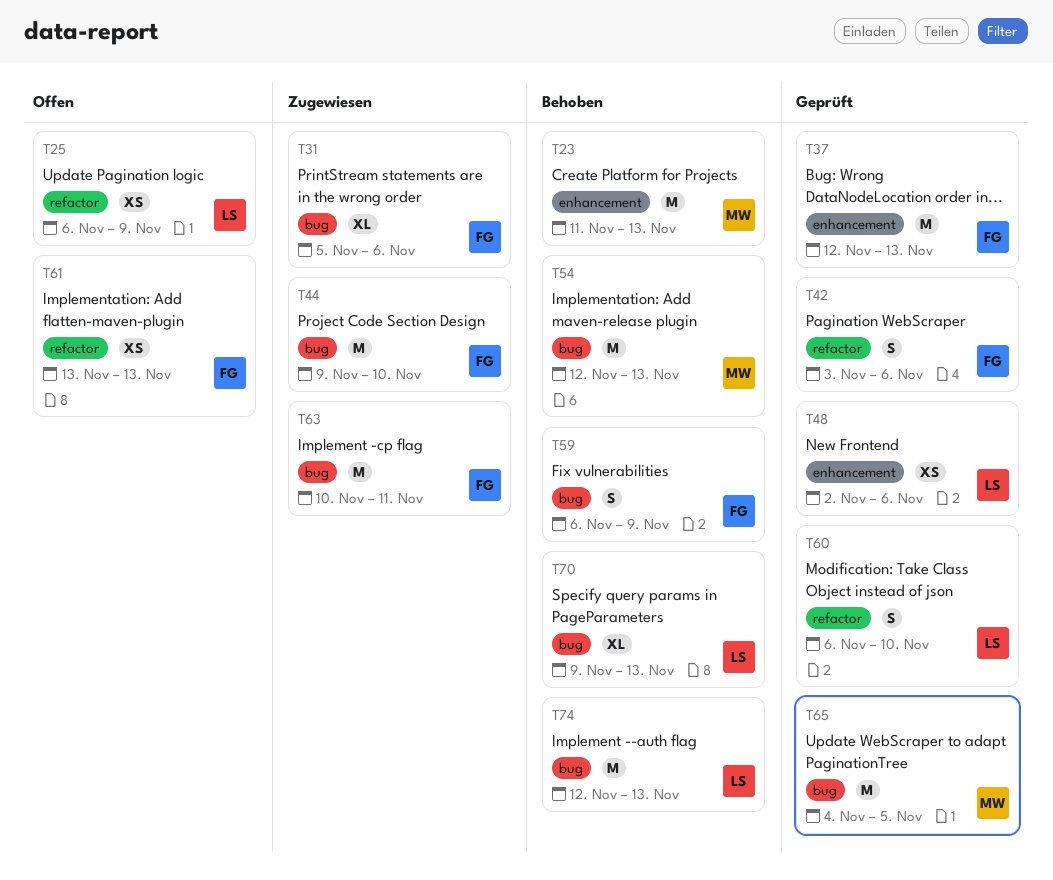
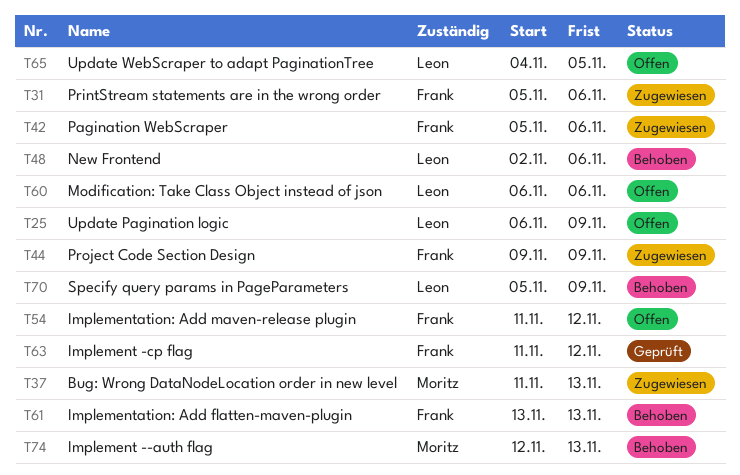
T23: present -> none
T37, status: Geprüft -> Zugewiesen
T37, owner: Frank -> Moritz
T37, start: Nov 12 -> Nov 11
T42, status: Geprüft -> Zugewiesen
T42, start: Nov 3 -> Nov 5
T44, due: Nov 10 -> Nov 9
T48, status: Geprüft -> Behoben
T54, status: Behoben -> Offen
T54, owner: Moritz -> Frank
T54, start: Nov 12 -> Nov 11
T54, due: Nov 13 -> Nov 12
T59: present -> none
T60, status: Geprüft -> Offen
T60, due: Nov 10 -> Nov 6
T61, status: Offen -> Behoben
T63, status: Zugewiesen -> Geprüft
T63, start: Nov 10 -> Nov 11
T63, due: Nov 11 -> Nov 12
T65, status: Geprüft -> Offen
T65, owner: Moritz -> Leon
T70, start: Nov 9 -> Nov 5
T70, due: Nov 13 -> Nov 9
T74, owner: Leon -> Moritz

